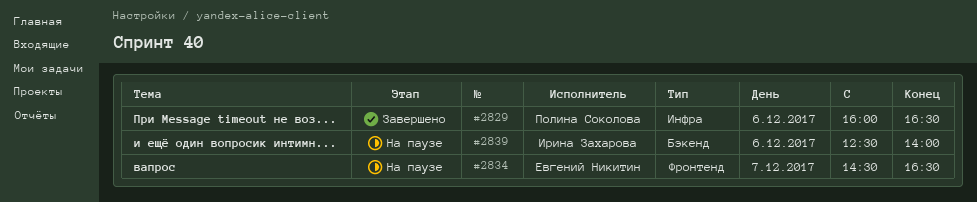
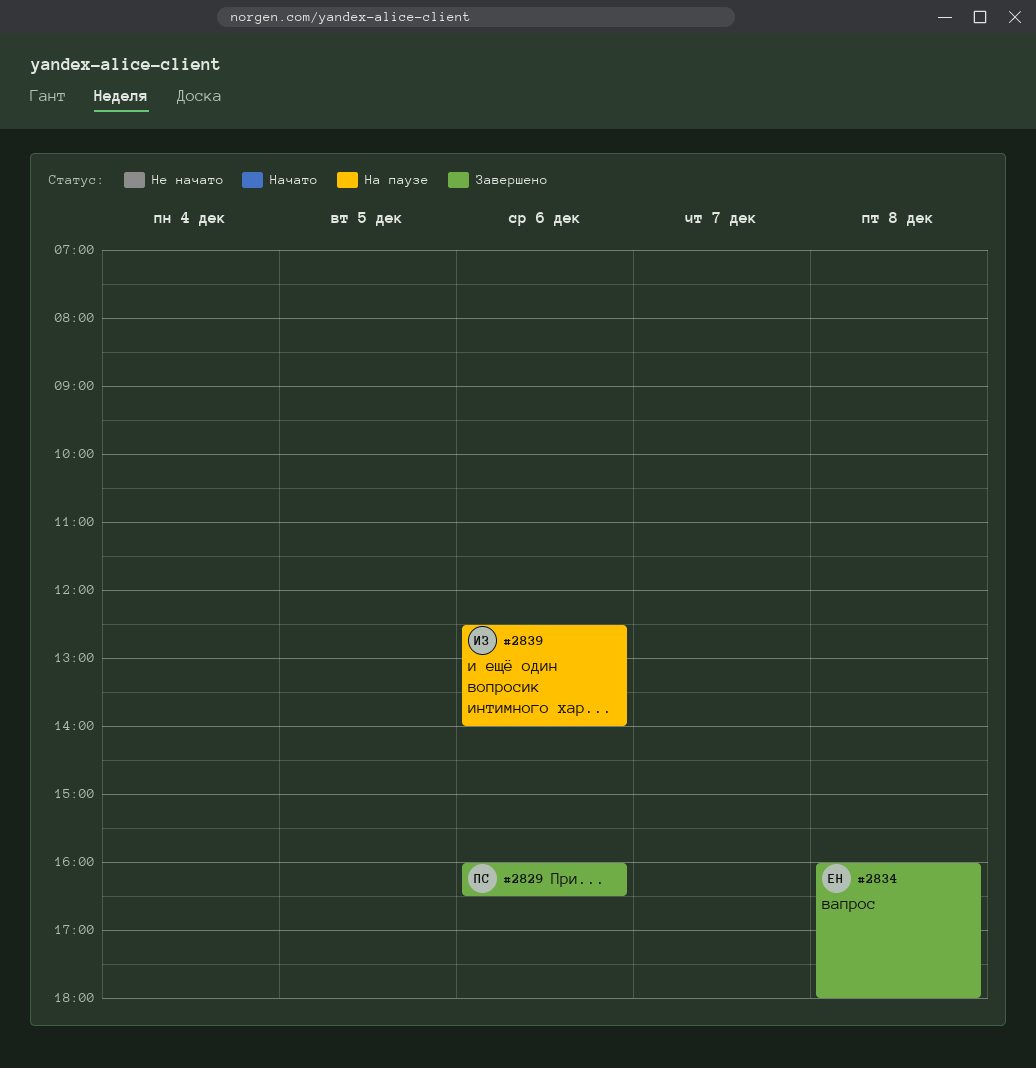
#2834, status: На паузе -> Завершено
#2834, day: Dec 7 -> Dec 8
#2834, begins: 14:30 -> 16:00
#2834, ends: 16:30 -> 18:00

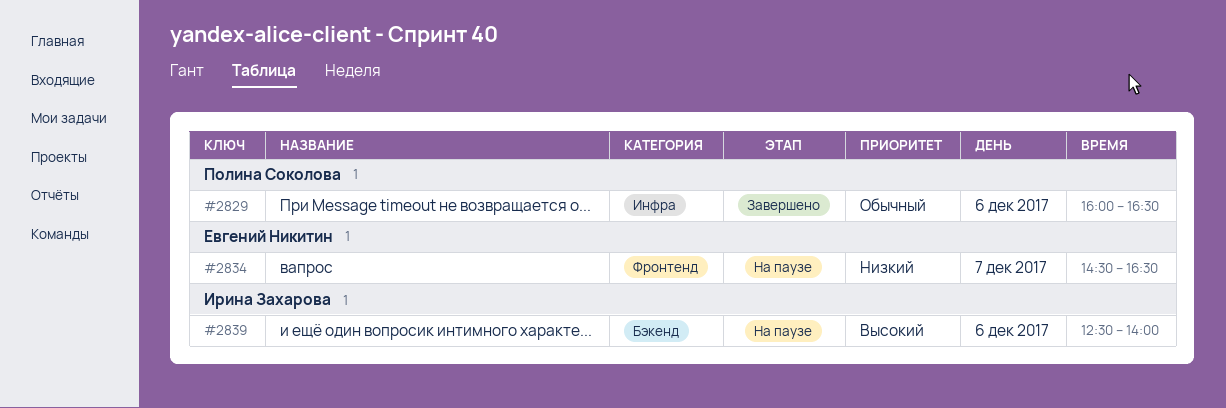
#2834, status: Завершено -> На паузе
#2834, day: Dec 8 -> Dec 7
#2834, begins: 16:00 -> 14:30
#2834, ends: 18:00 -> 16:30

